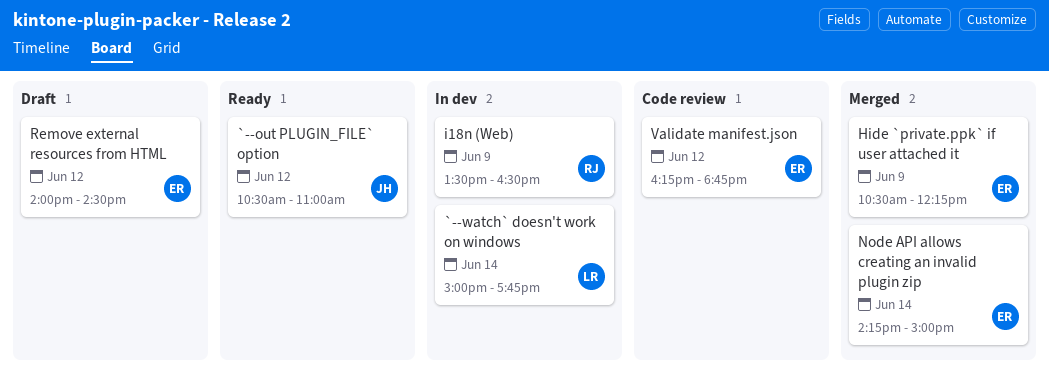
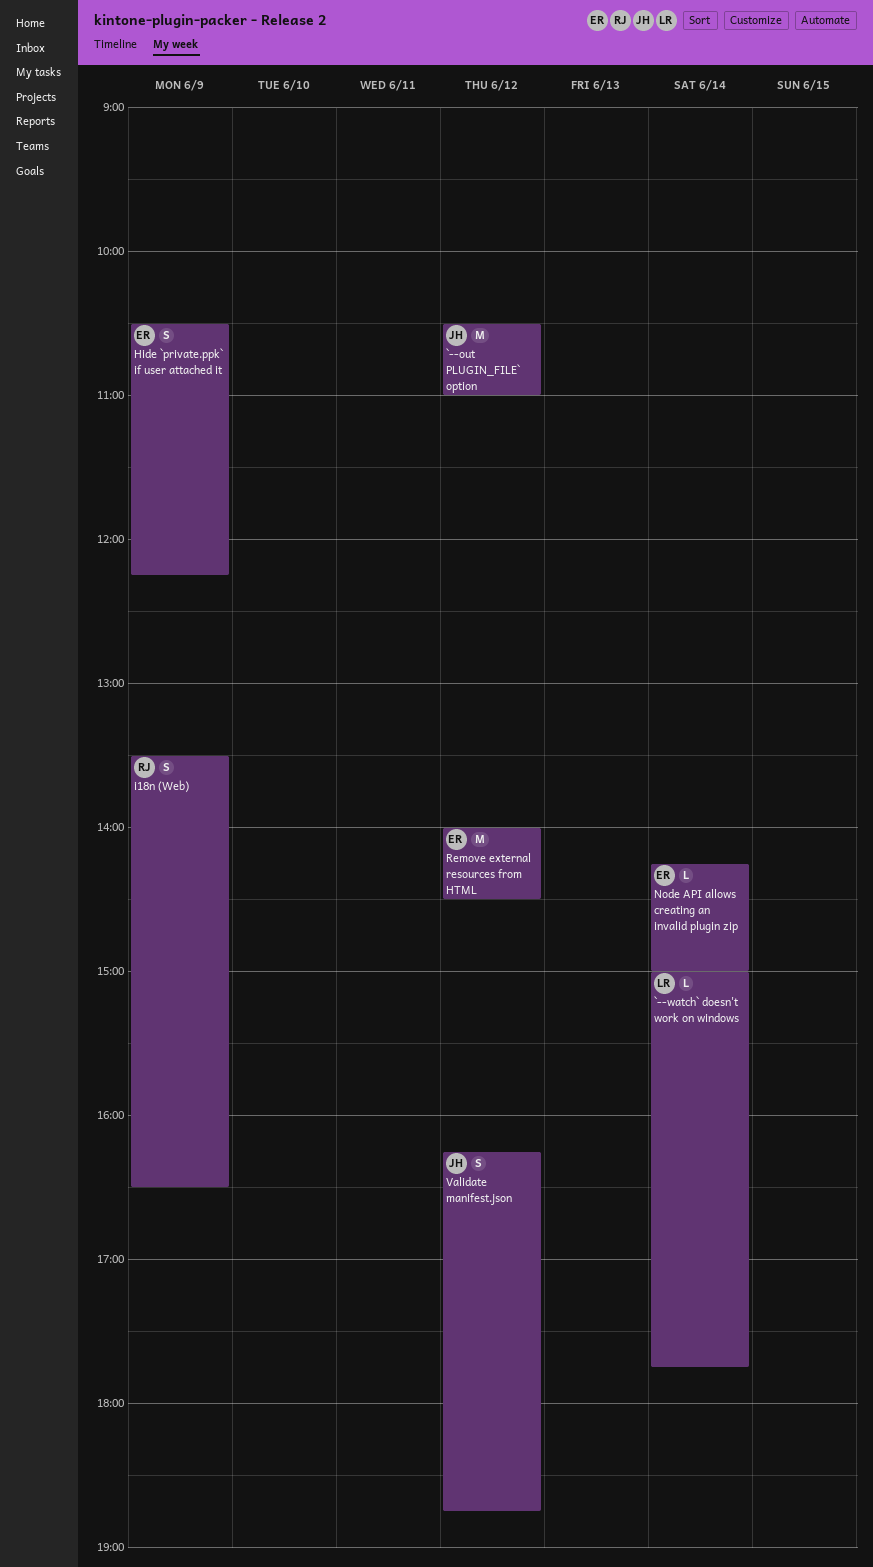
Validate manifest.json, owner: ER -> JH

